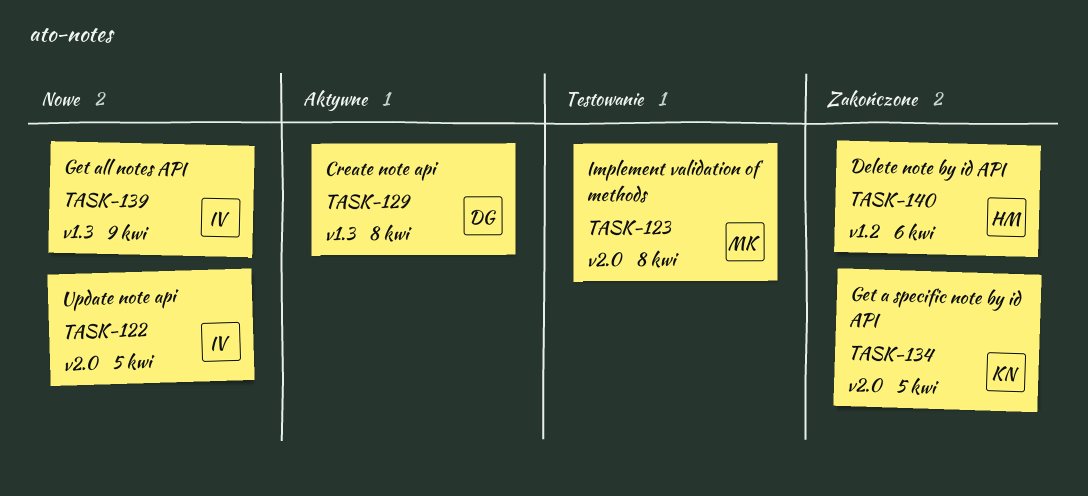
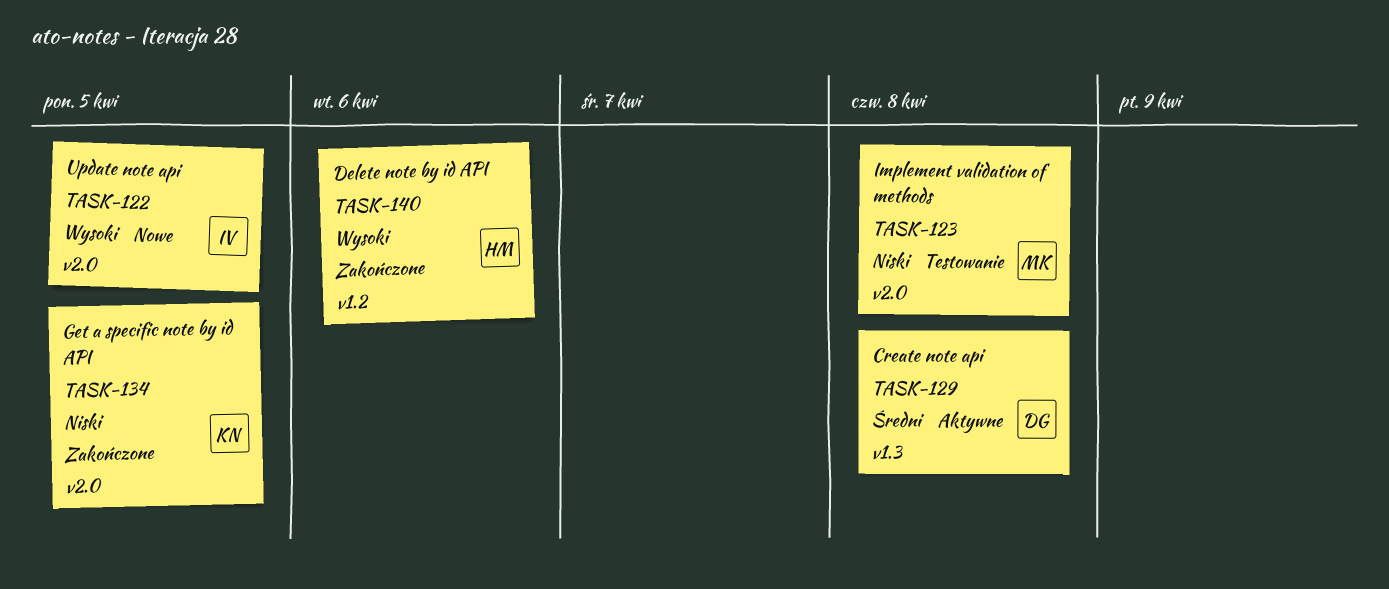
TASK-139: present -> none

